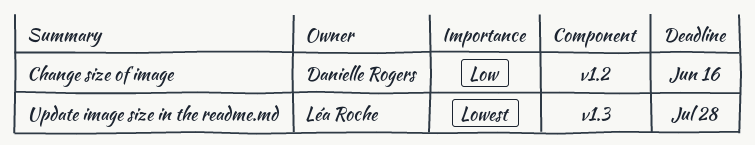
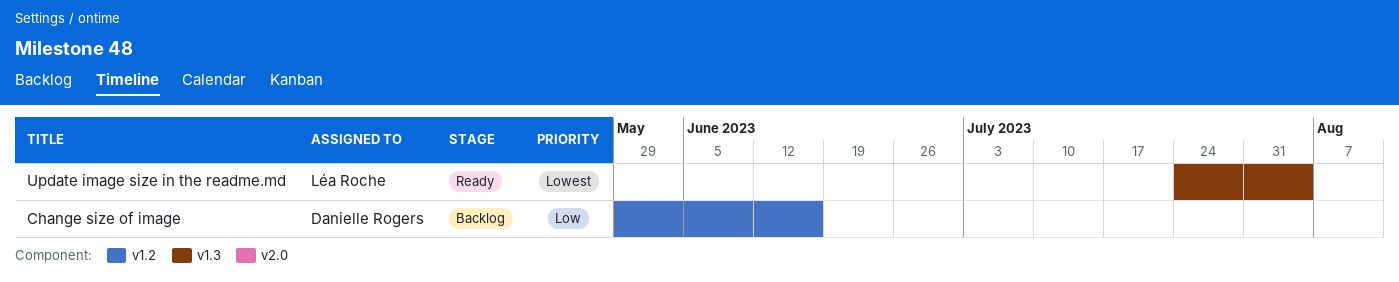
Update image size in the readme.md, due: Jul 28 -> Aug 4

